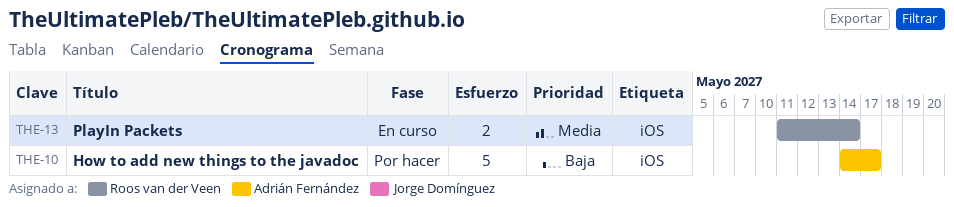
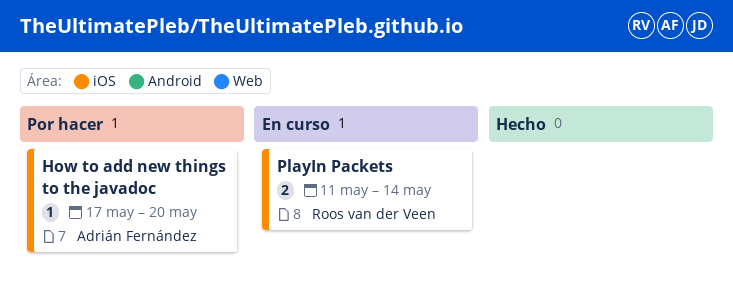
How to add new things to the javadoc, estimate: 5 -> 1
How to add new things to the javadoc, start: May 14 -> May 17
How to add new things to the javadoc, due: May 17 -> May 20

